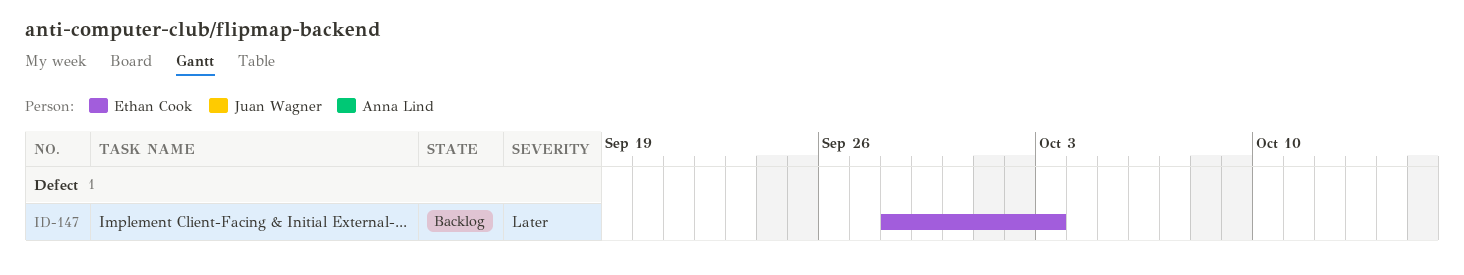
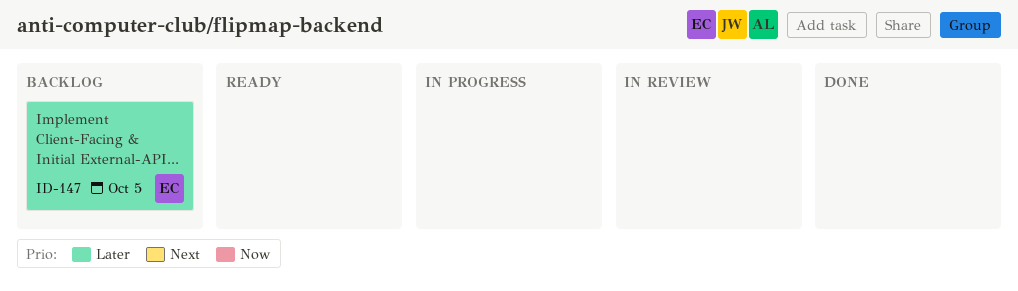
ID-147, due: Oct 3 -> Oct 5

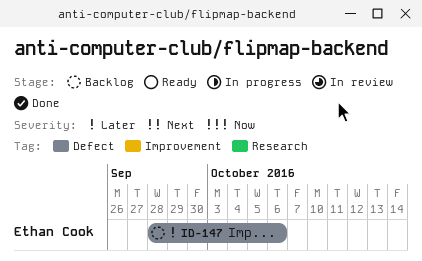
ID-147, due: Oct 5 -> Oct 6

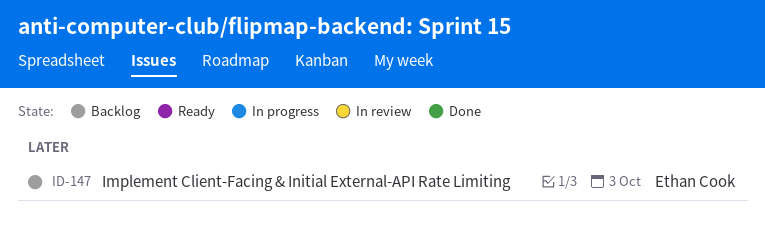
ID-147, due: Oct 6 -> Oct 3

